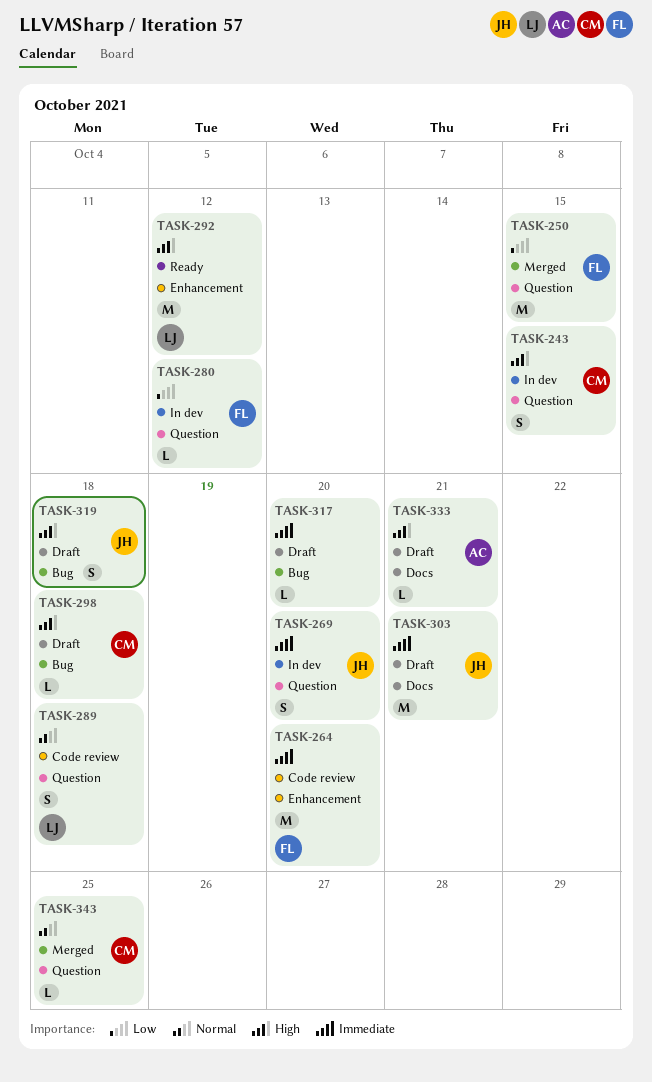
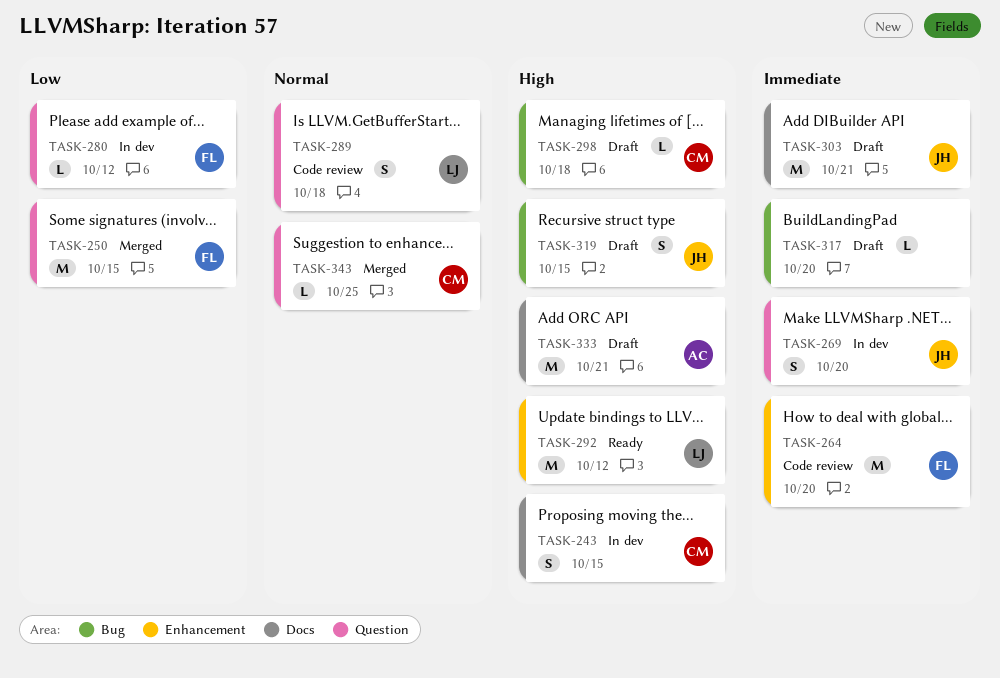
TASK-243, label: Question -> Docs
TASK-319, due: Oct 18 -> Oct 15
TASK-333, estimate: L -> M

